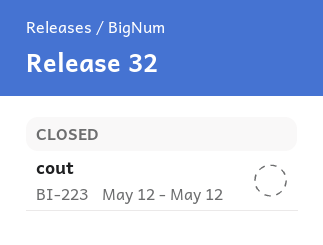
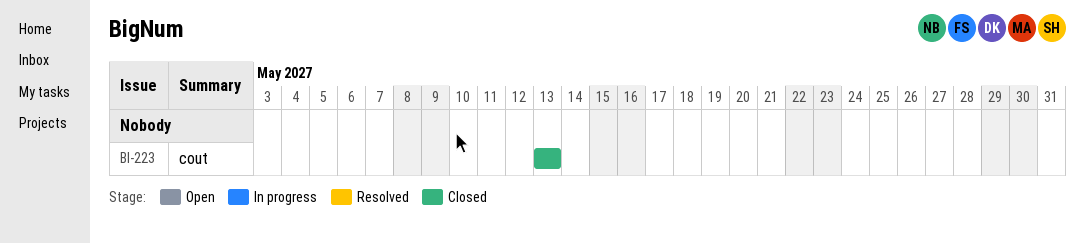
BI-223, start: May 12 -> May 13
BI-223, due: May 12 -> May 13

